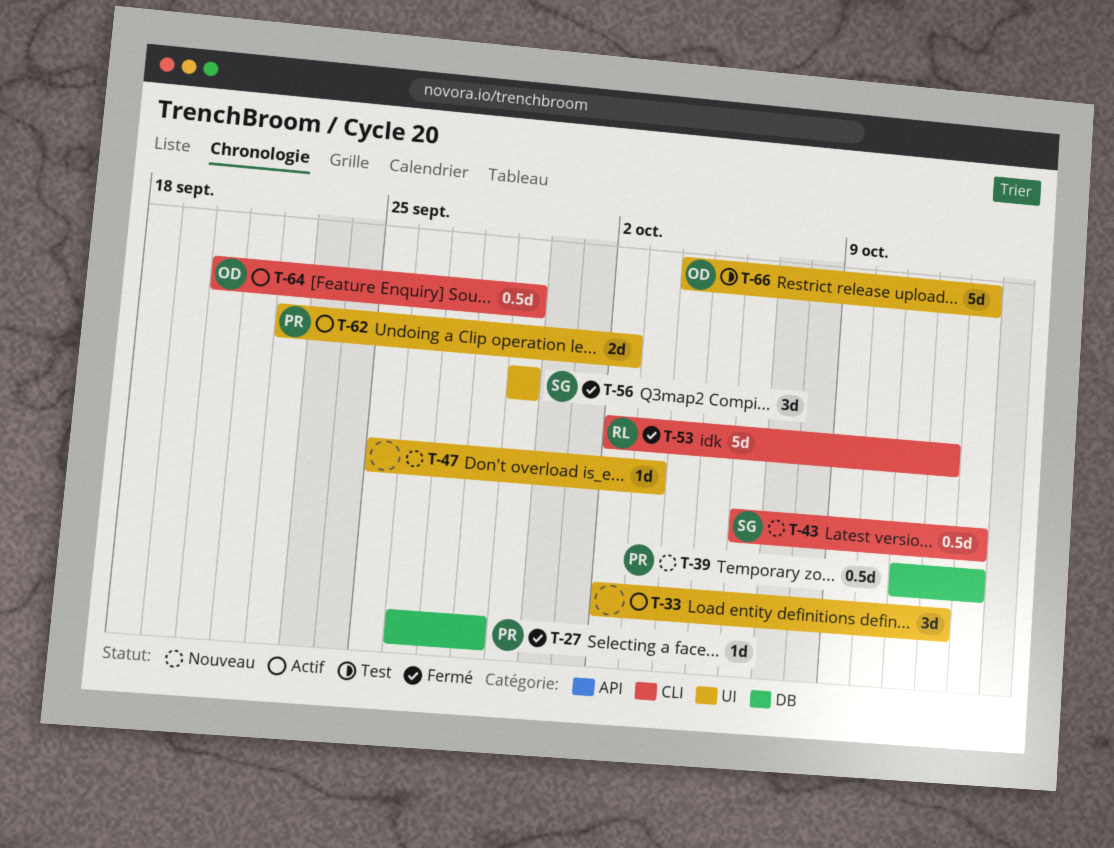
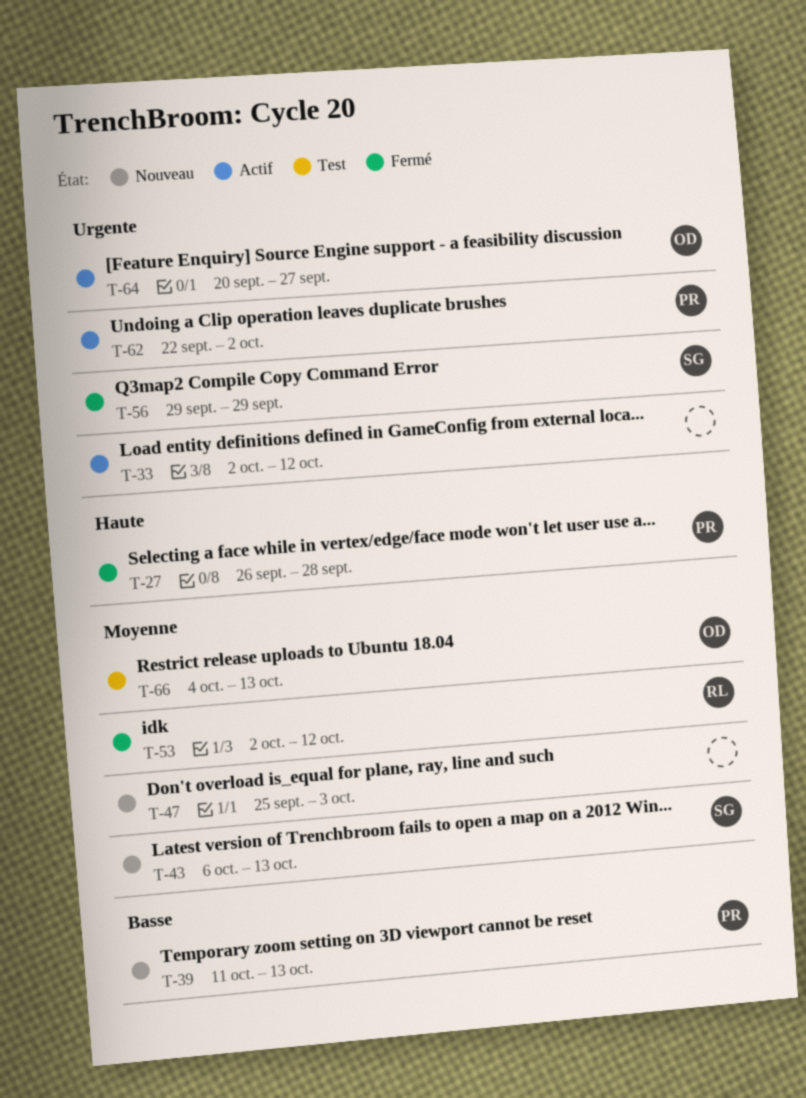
T-64, due: Sep 29 -> Sep 27

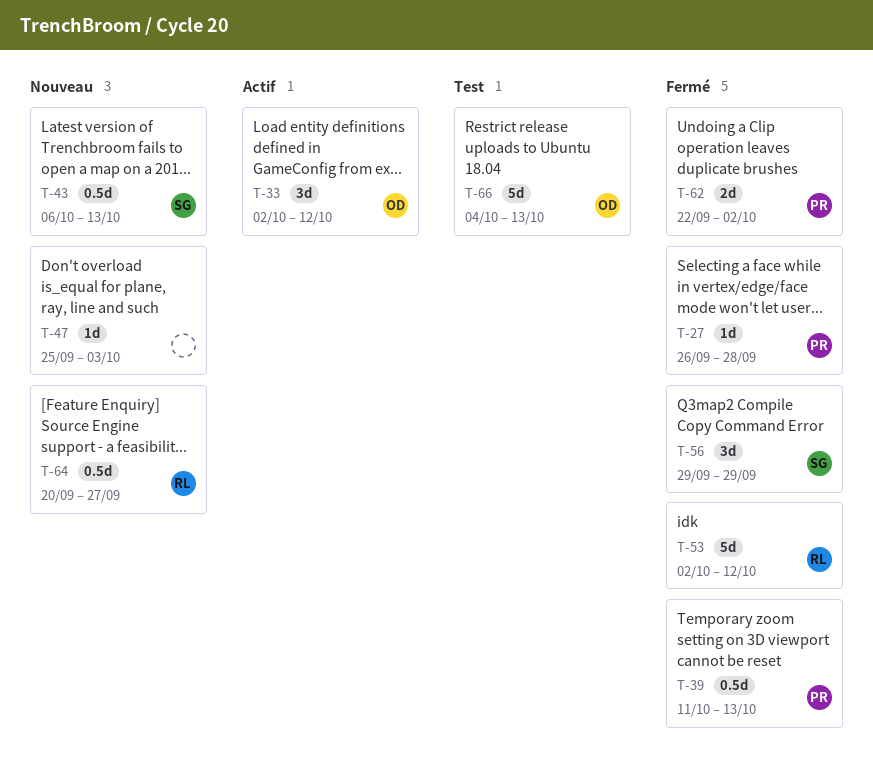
T-33, owner: none -> OD
T-39, status: Nouveau -> Fermé
T-62, status: Actif -> Fermé
T-64, status: Actif -> Nouveau
T-64, owner: OD -> RL

